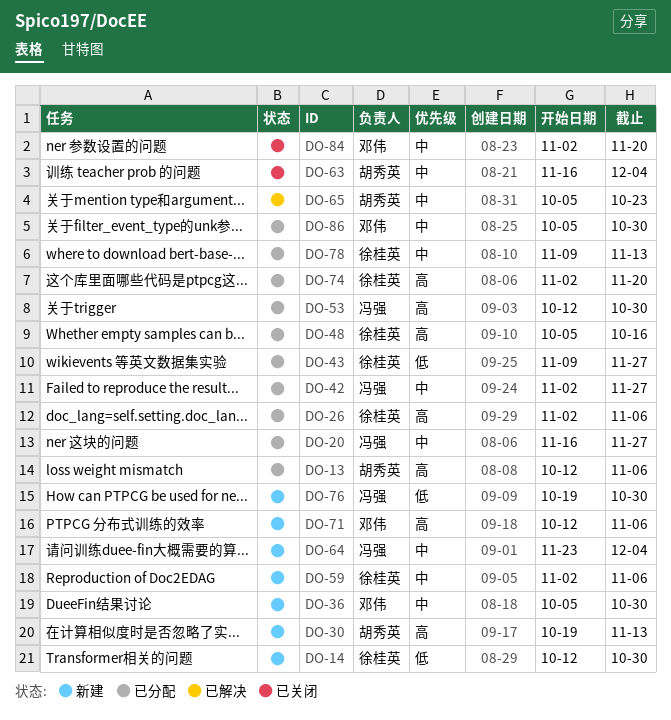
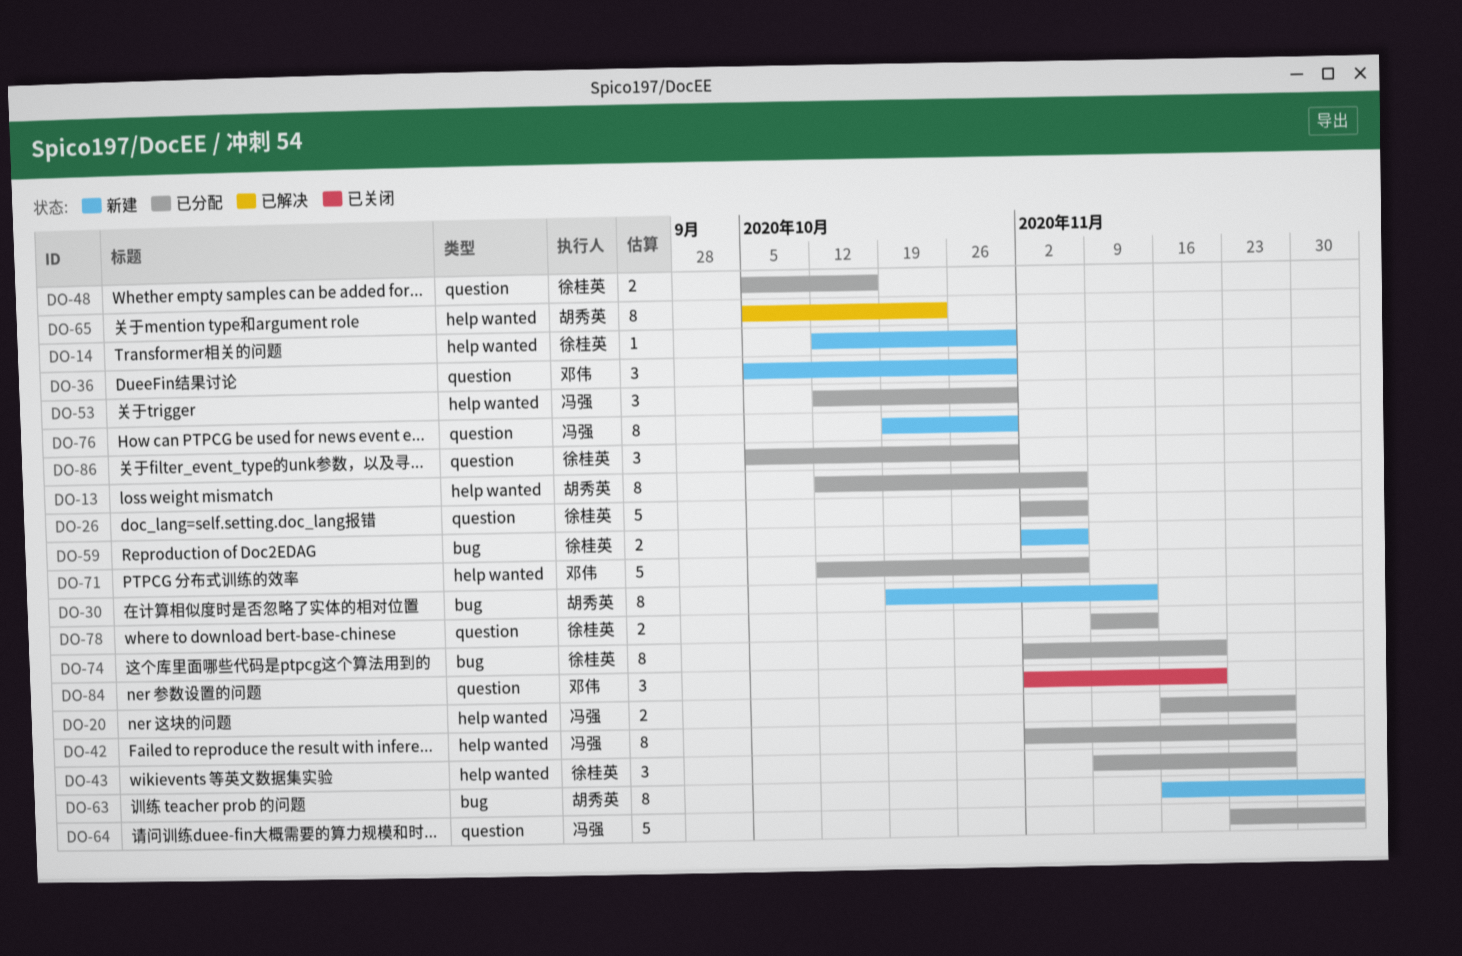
DO-63, status: 已关闭 -> 新建
DO-64, status: 新建 -> 已分配
DO-71, status: 新建 -> 已分配
DO-86, owner: 邓伟 -> 徐桂英

